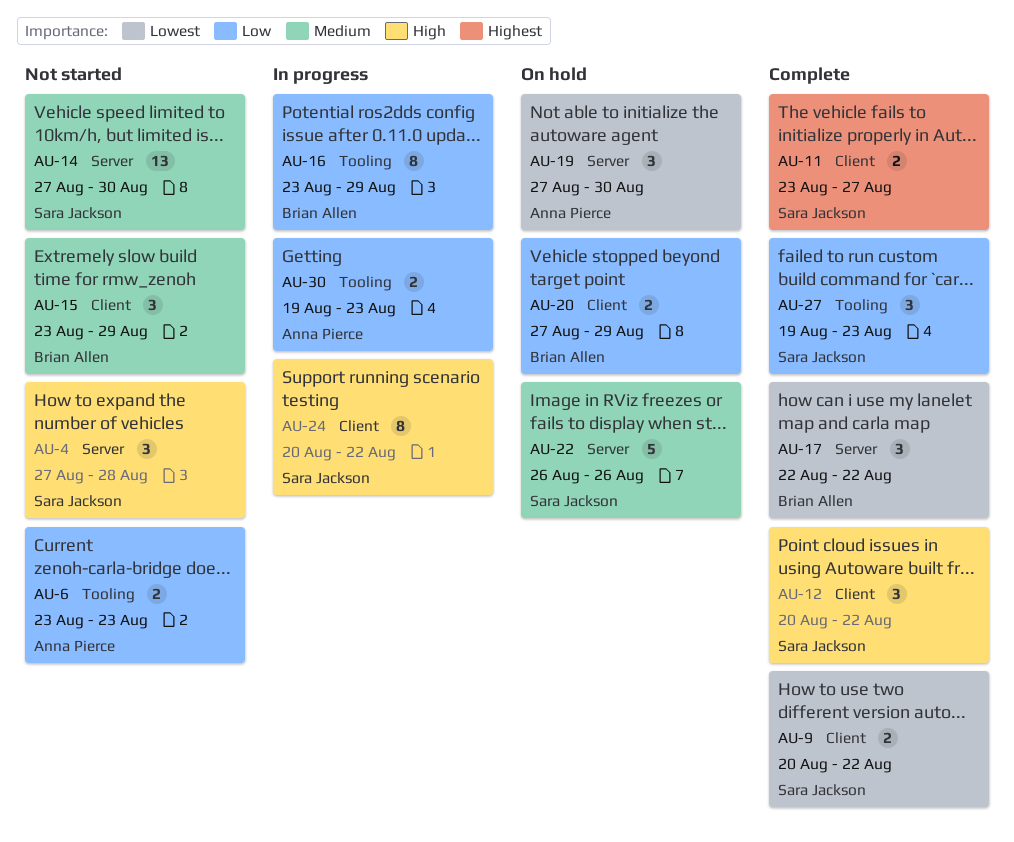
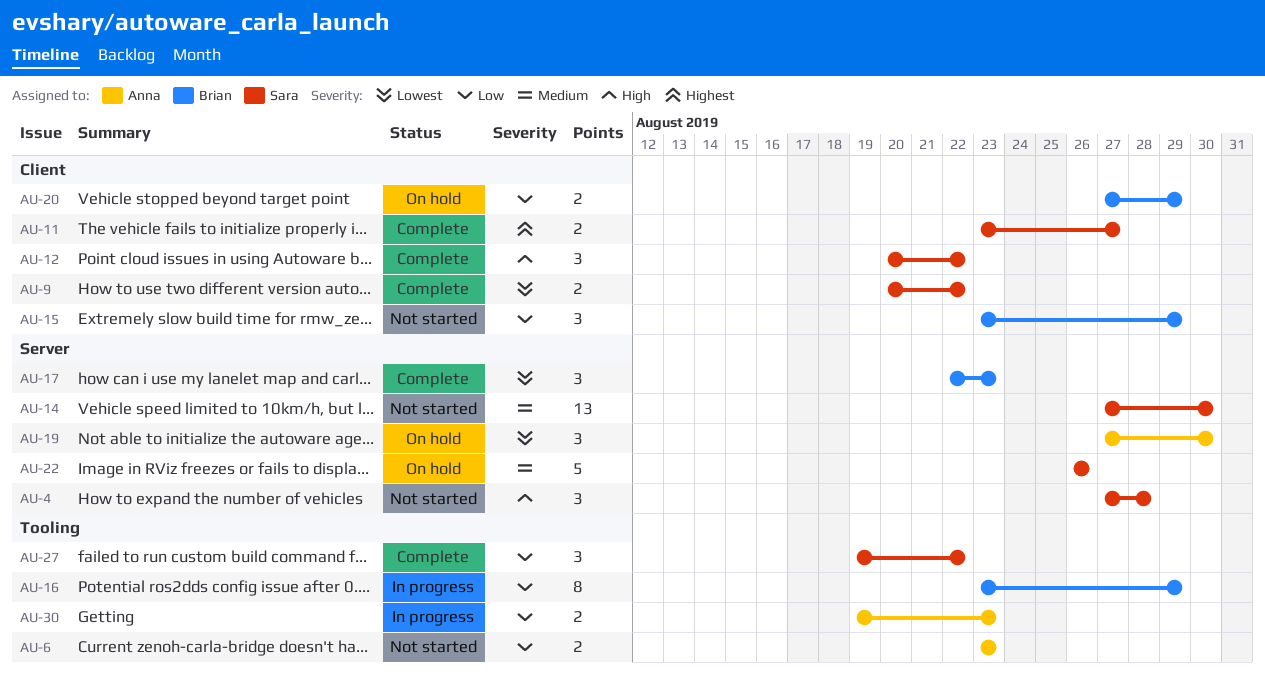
AU-15, priority: Medium -> Low
AU-17, due: Aug 22 -> Aug 23
AU-24: present -> none
AU-27, due: Aug 23 -> Aug 22

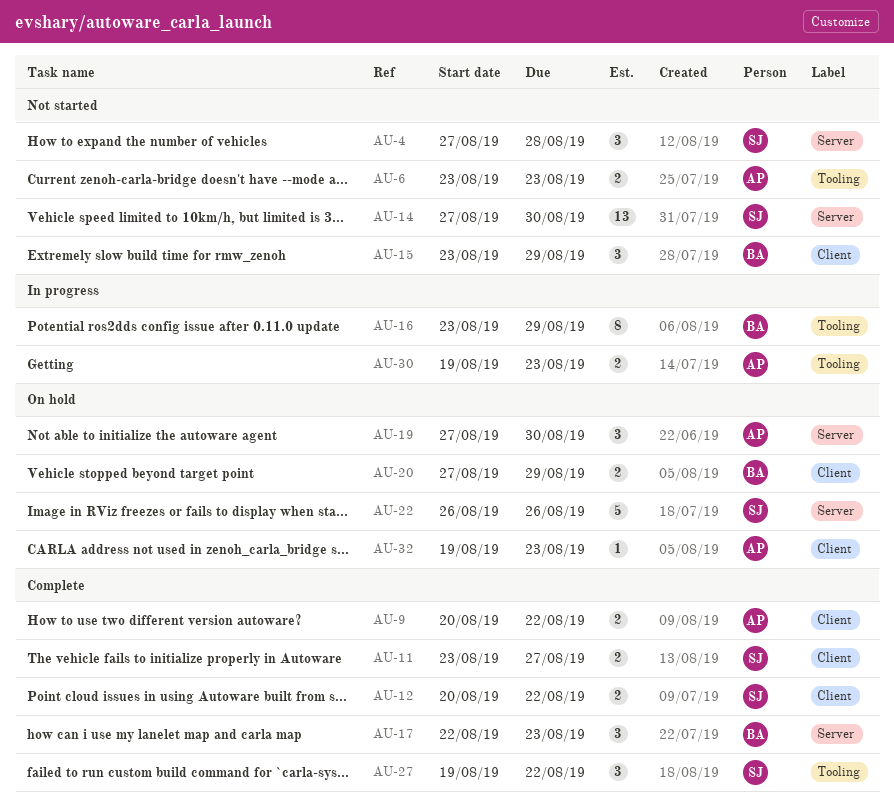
AU-9, owner: Sara -> Anna
AU-12, estimate: 3 -> 2
AU-32: none -> present

